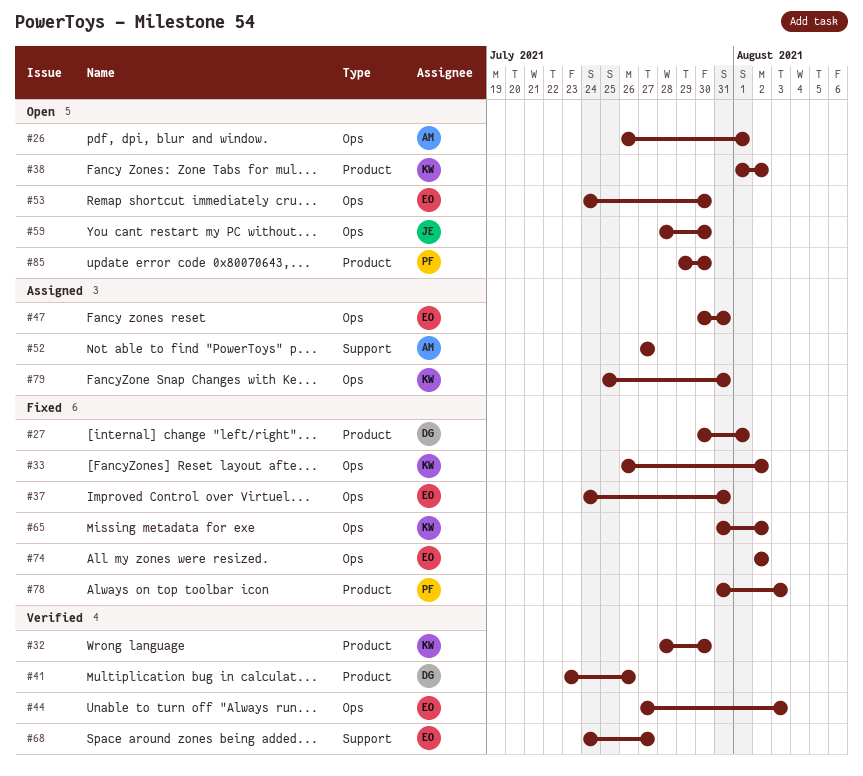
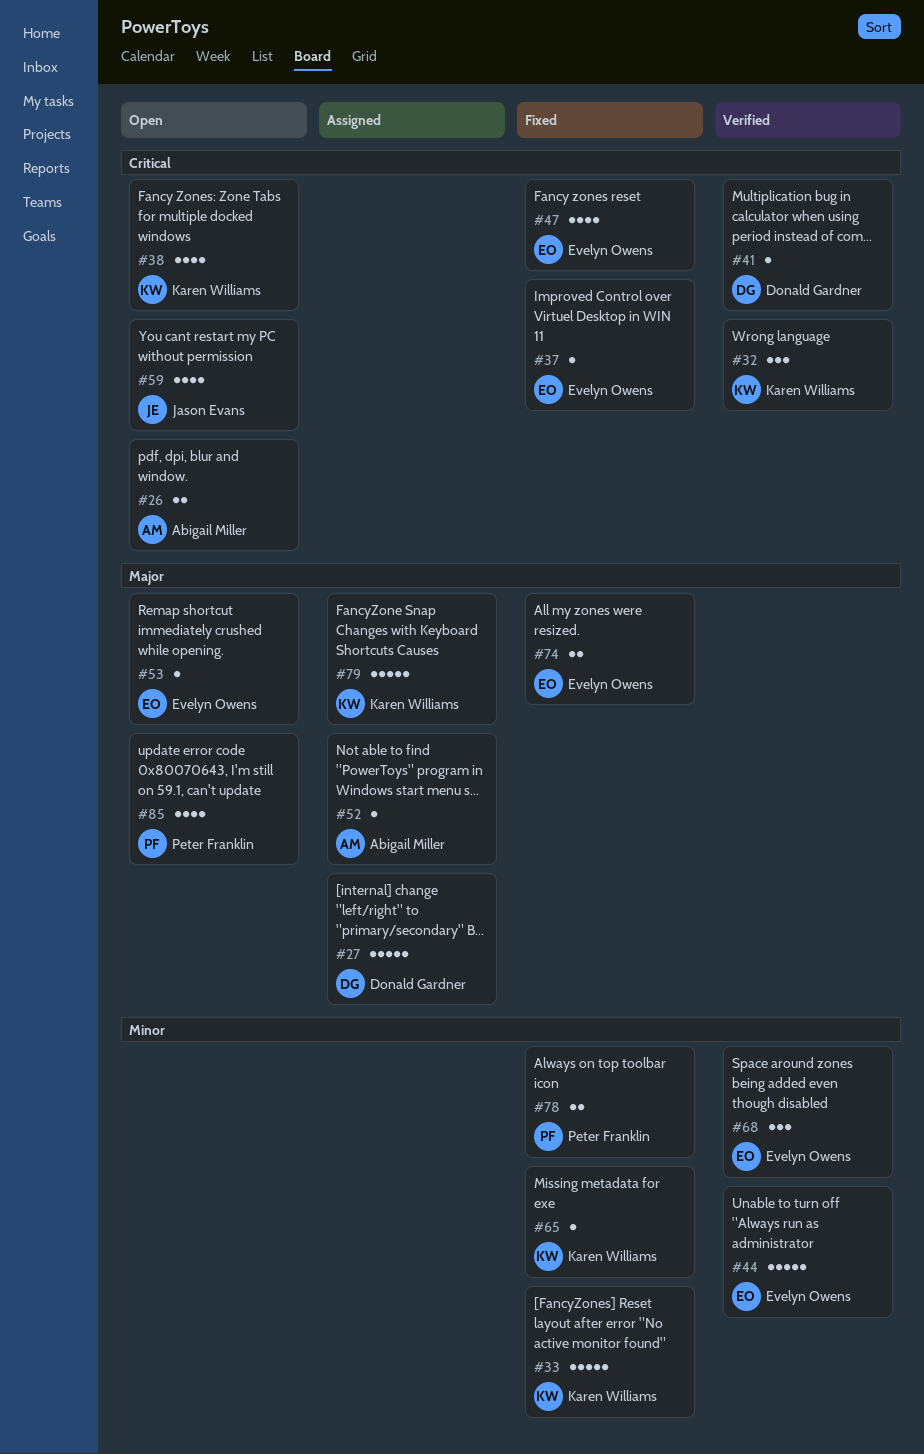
#27, status: Fixed -> Assigned
#47, status: Assigned -> Fixed

